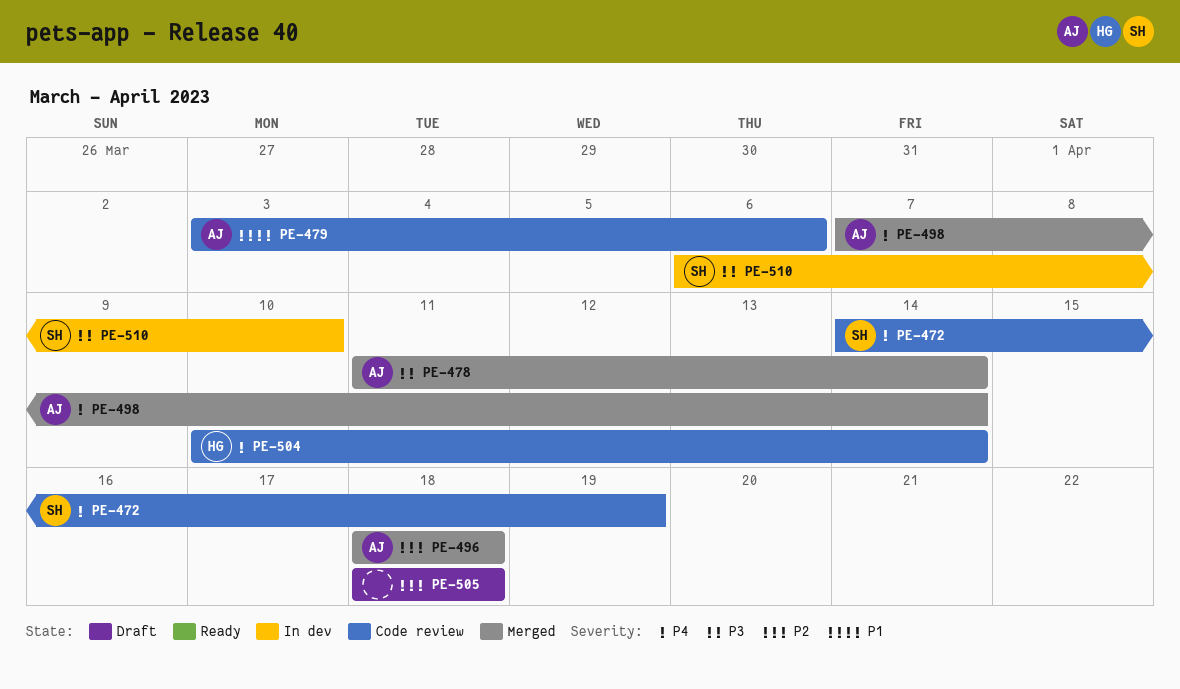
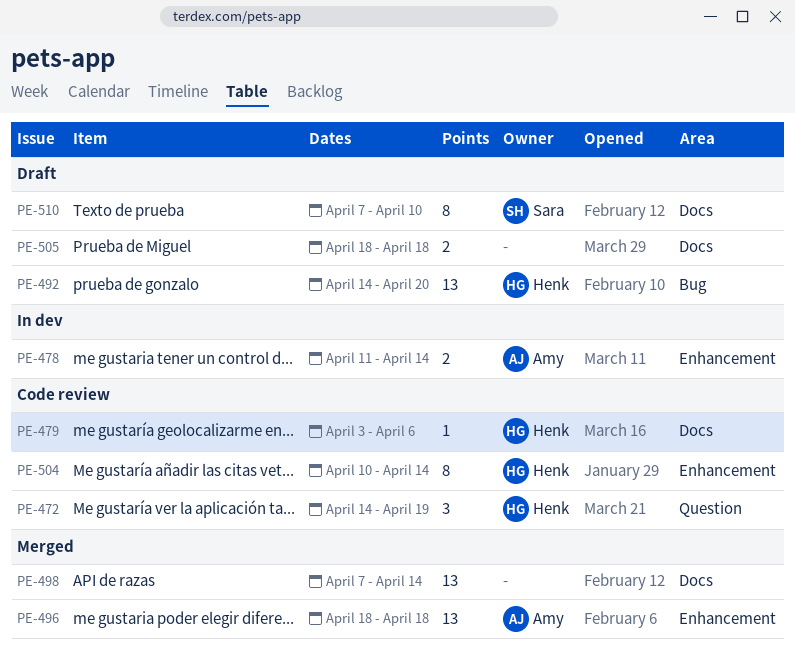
PE-472, owner: Sara -> Henk
PE-478, status: Merged -> In dev
PE-479, owner: Amy -> Henk
PE-492: none -> present
PE-498, owner: Amy -> none
PE-510, status: In dev -> Draft
PE-510, start: Apr 6 -> Apr 7

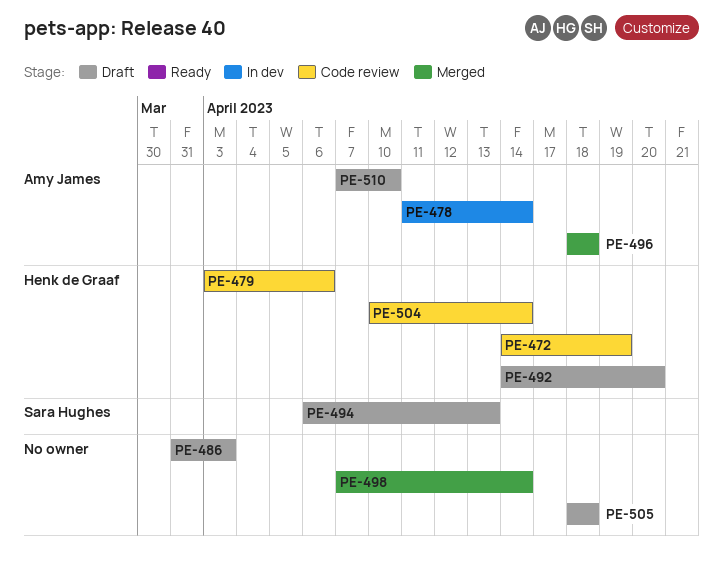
PE-486: none -> present
PE-494: none -> present
PE-510, owner: Sara Hughes -> Amy James

